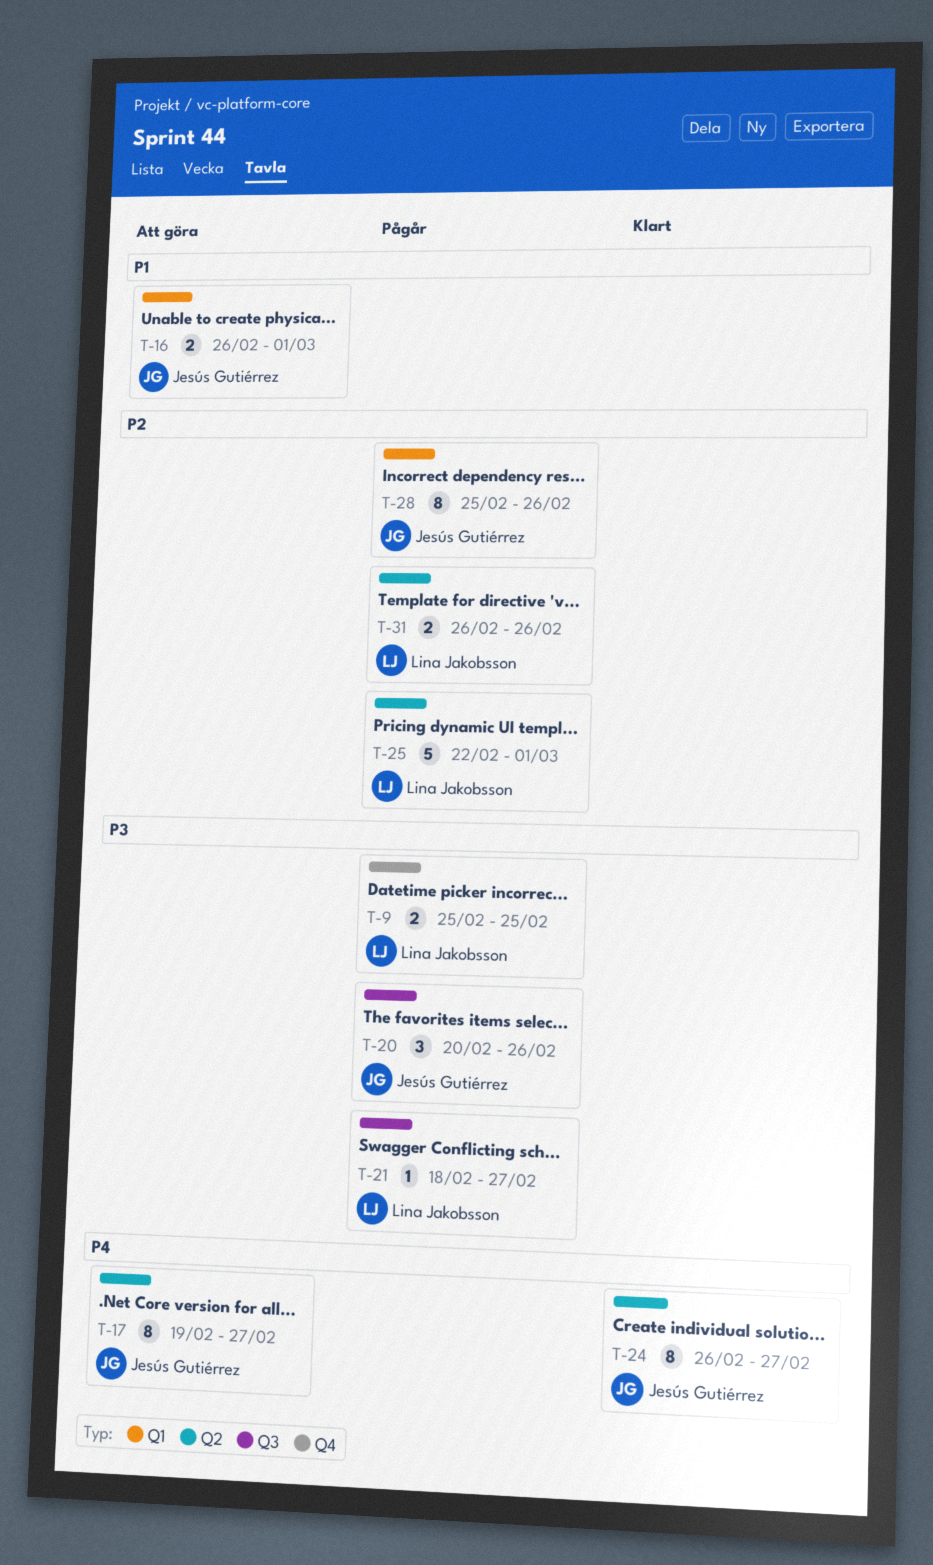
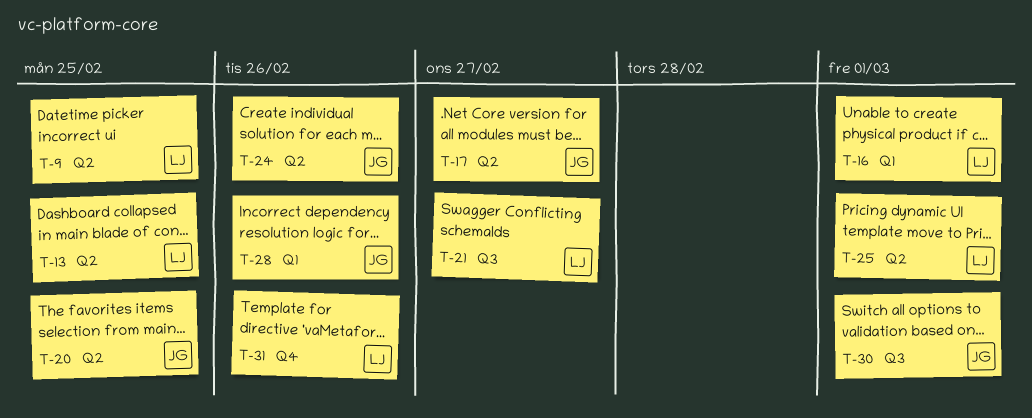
T-9, label: Q4 -> Q2
T-13: none -> present
T-16, owner: Jesús Gutiérrez -> Lina Jakobsson
T-20, label: Q3 -> Q2
T-20, due: Feb 26 -> Feb 25
T-24, due: Feb 27 -> Feb 26
T-30: none -> present
T-31, label: Q2 -> Q4

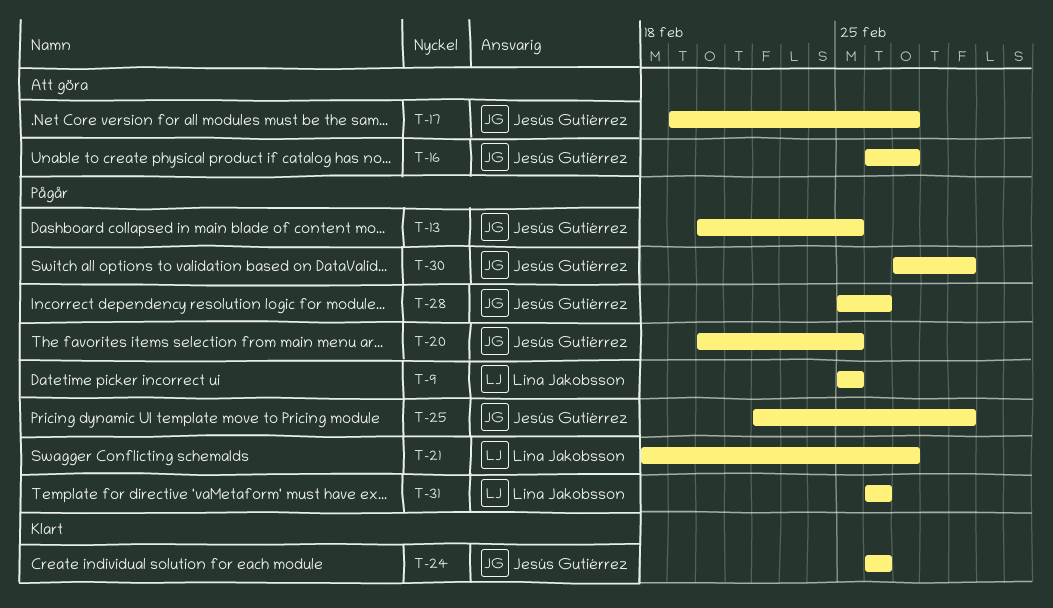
T-13, owner: Lina Jakobsson -> Jesús Gutiérrez
T-16, owner: Lina Jakobsson -> Jesús Gutiérrez
T-16, due: Mar 1 -> Feb 27
T-25, owner: Lina Jakobsson -> Jesús Gutiérrez

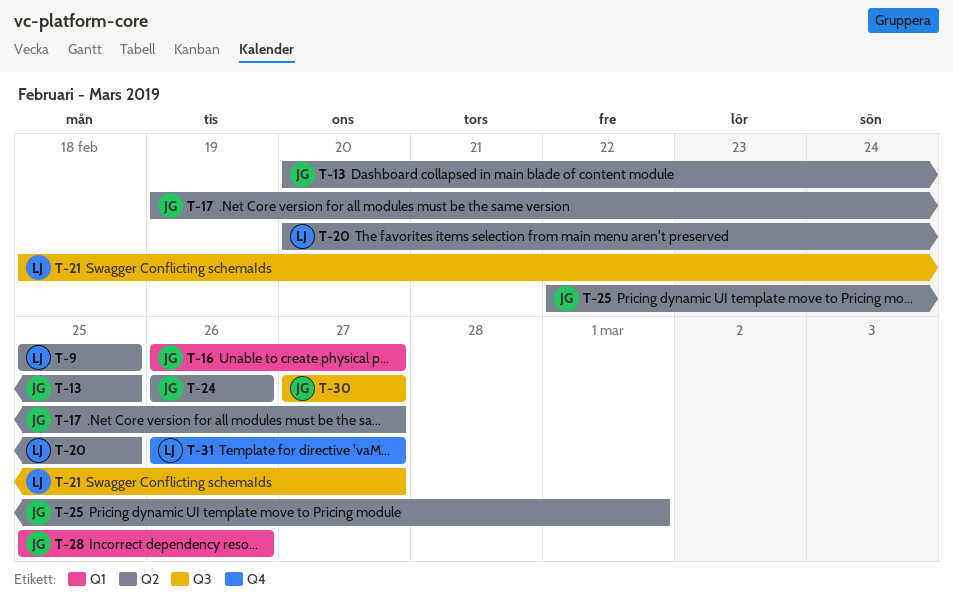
T-20, owner: Jesús Gutiérrez -> Lina Jakobsson
T-30, due: Mar 1 -> Feb 27
T-31, due: Feb 26 -> Feb 27

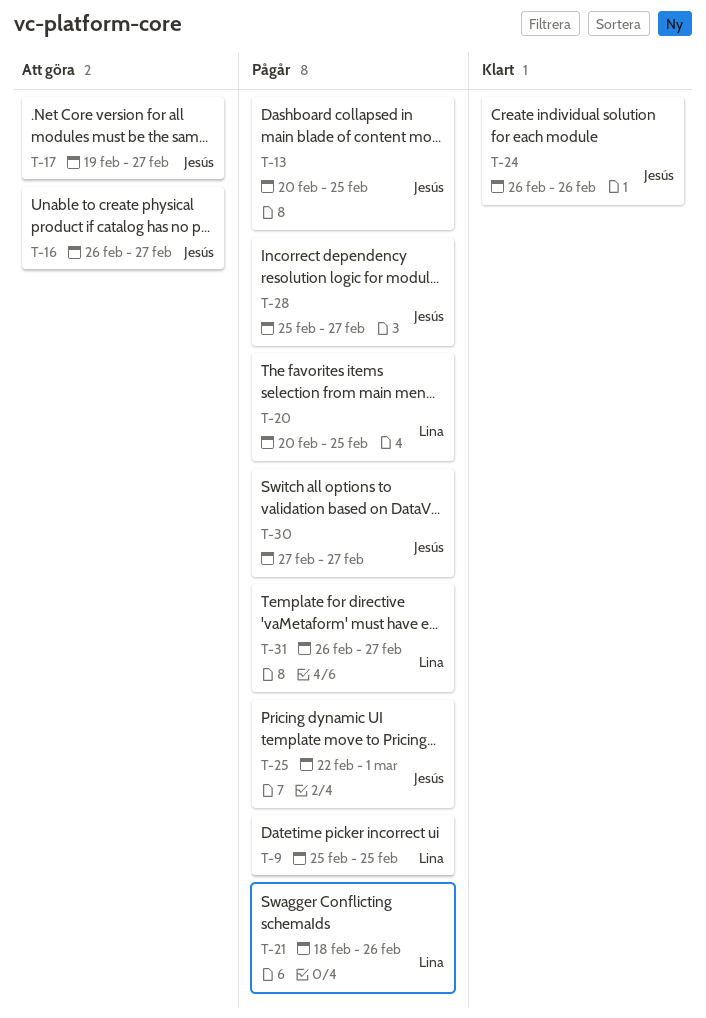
T-21, due: Feb 27 -> Feb 26
T-28, due: Feb 26 -> Feb 27

